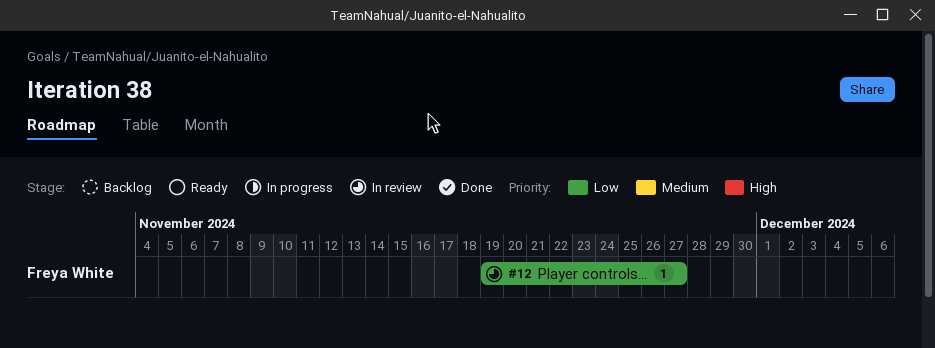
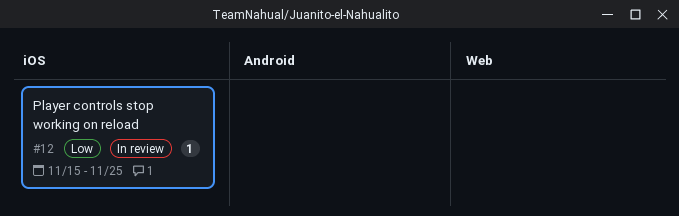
#12, start: Nov 19 -> Nov 15
#12, due: Nov 27 -> Nov 25

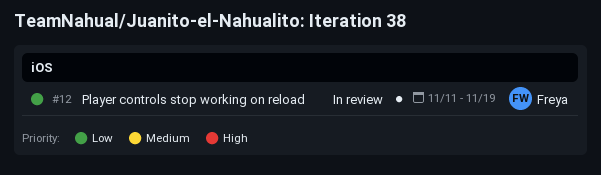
#12, start: Nov 15 -> Nov 11
#12, due: Nov 25 -> Nov 19

